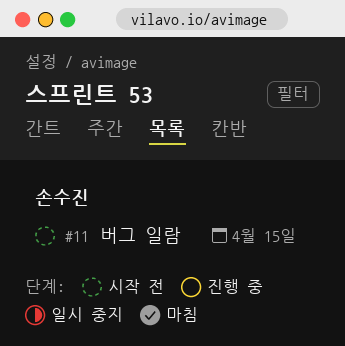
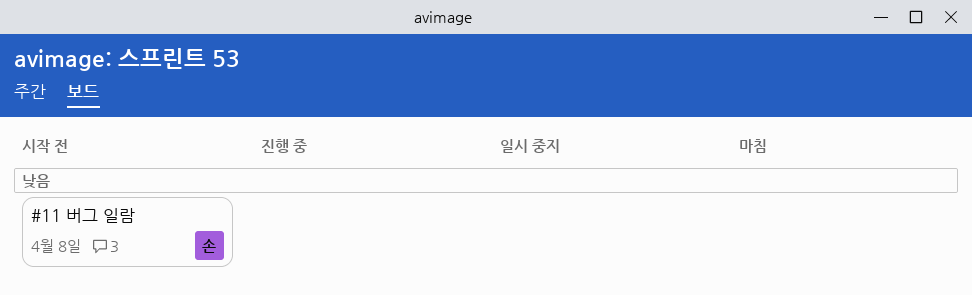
#11, due: Apr 15 -> Apr 8

